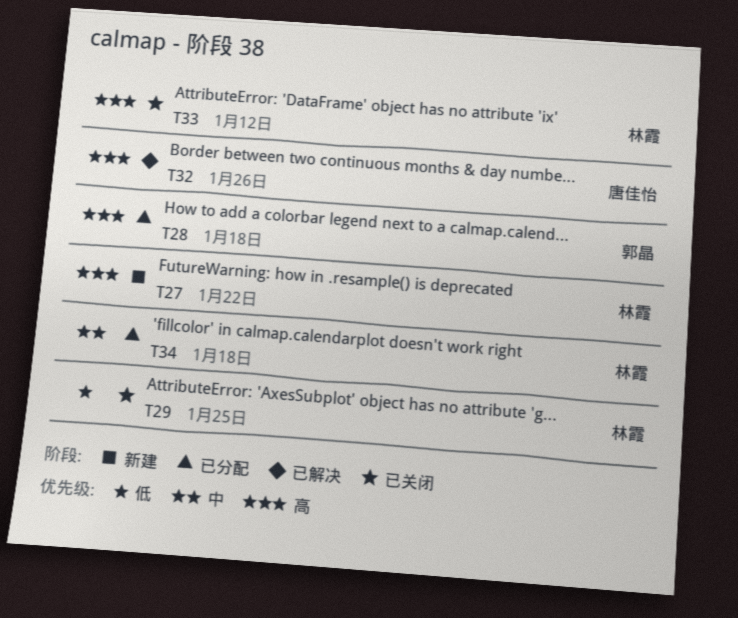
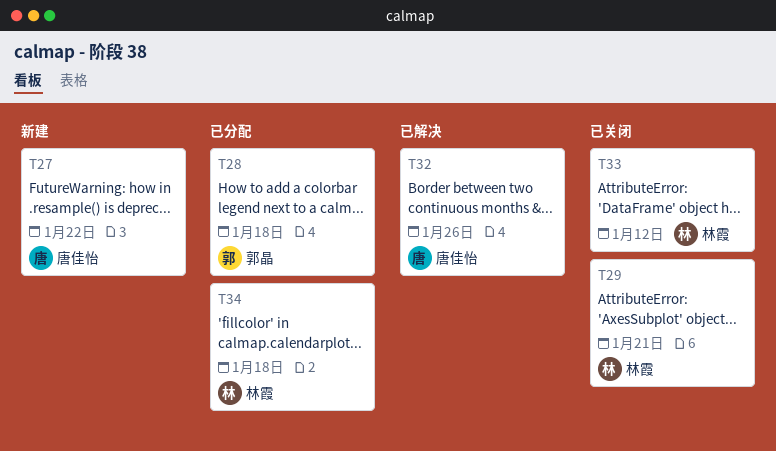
T27, owner: 林霞 -> 唐佳怡
T29, due: Jan 25 -> Jan 21

